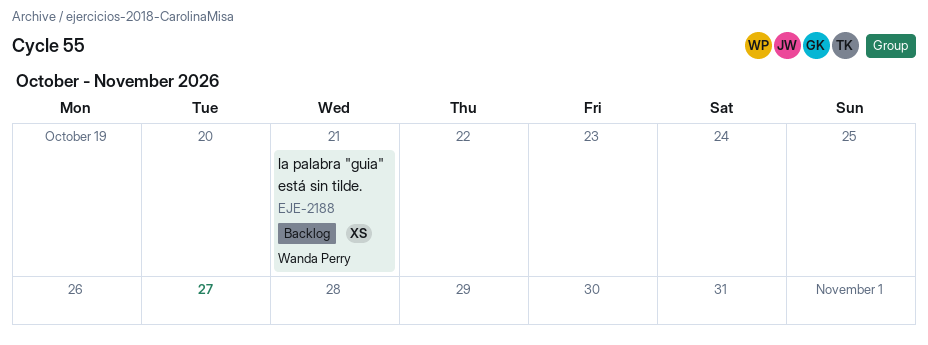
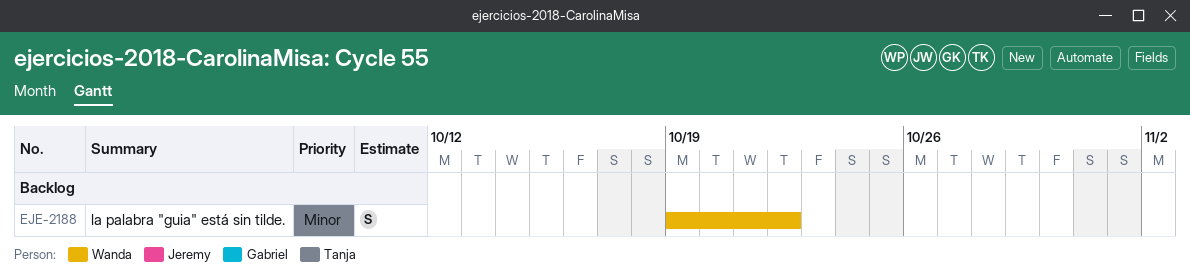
EJE-2188, estimate: XS -> S
EJE-2188, due: Oct 21 -> Oct 22

